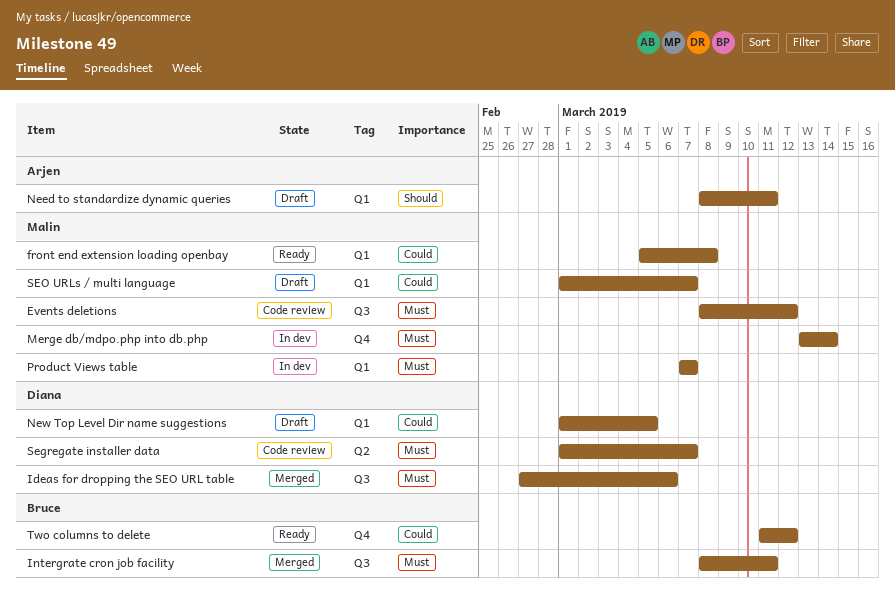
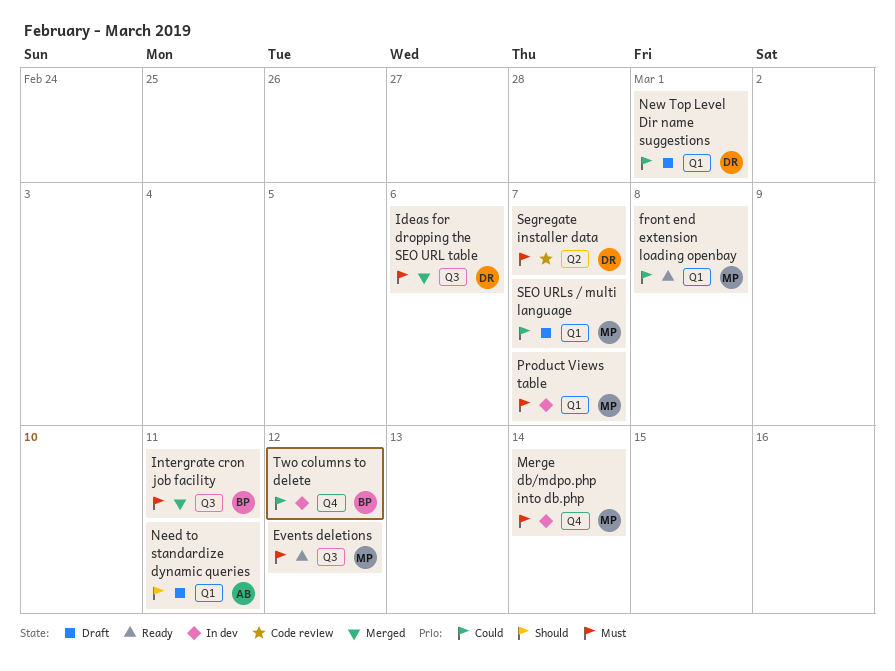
Events deletions, status: Code review -> Ready
New Top Level Dir name suggestions, due: Mar 5 -> Mar 1
Two columns to delete, status: Ready -> In dev

